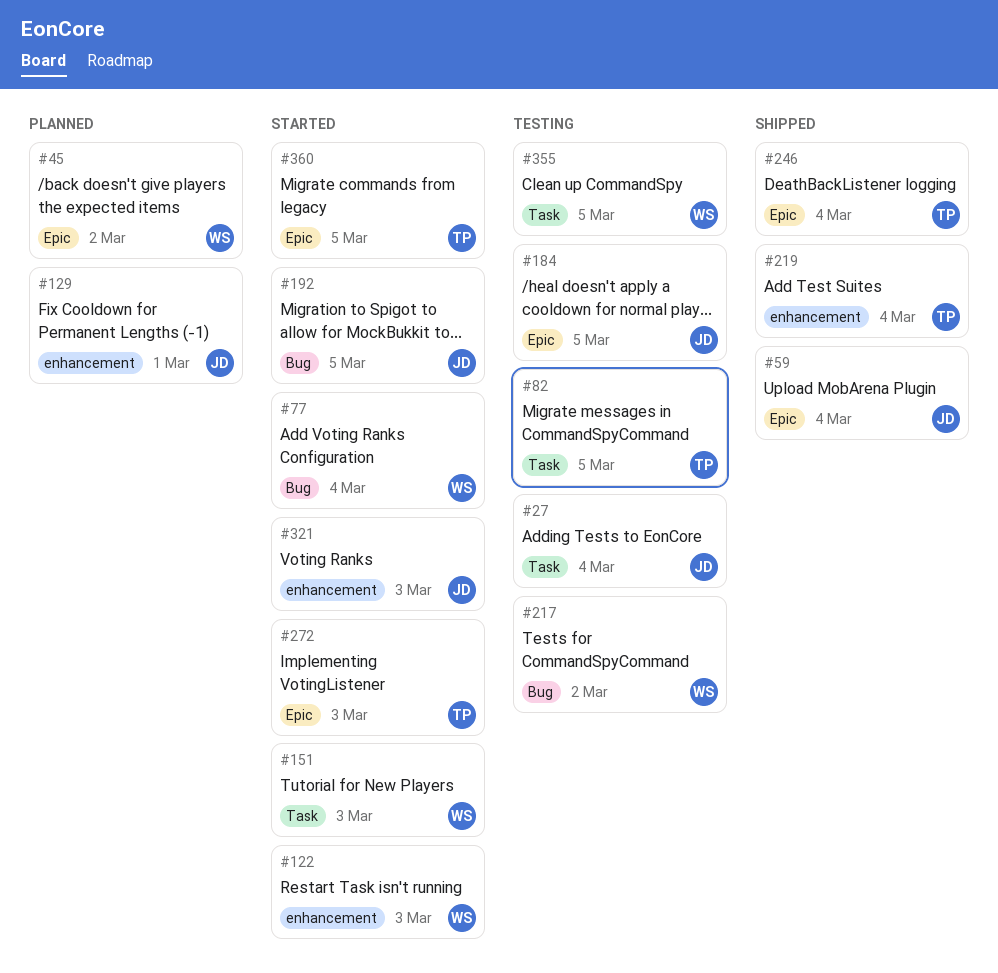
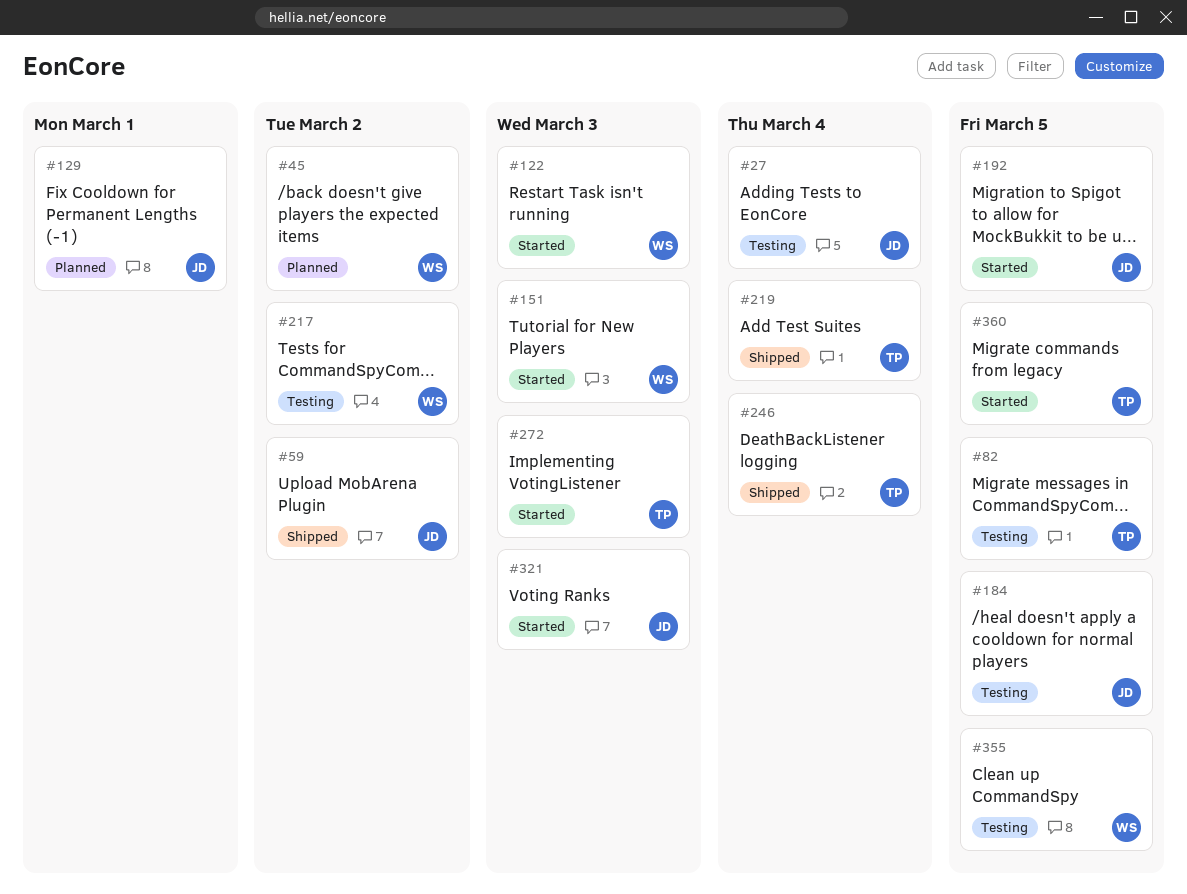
#59, due: Mar 4 -> Mar 2
#77: present -> none

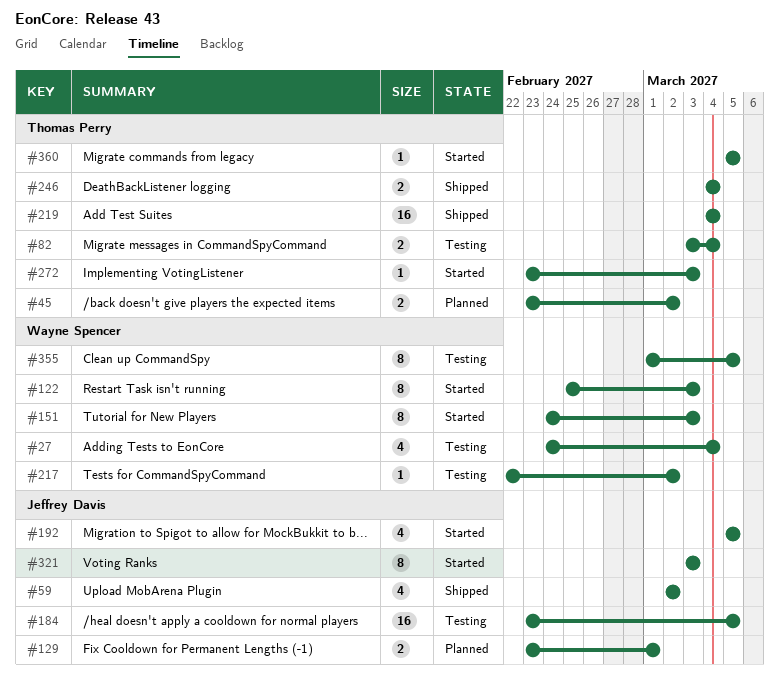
#27, owner: Jeffrey Davis -> Wayne Spencer
#45, owner: Wayne Spencer -> Thomas Perry
#82, due: Mar 5 -> Mar 4

